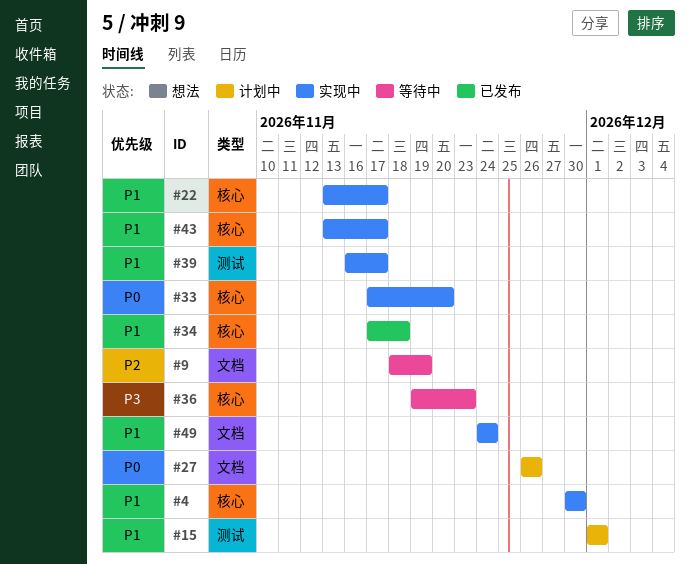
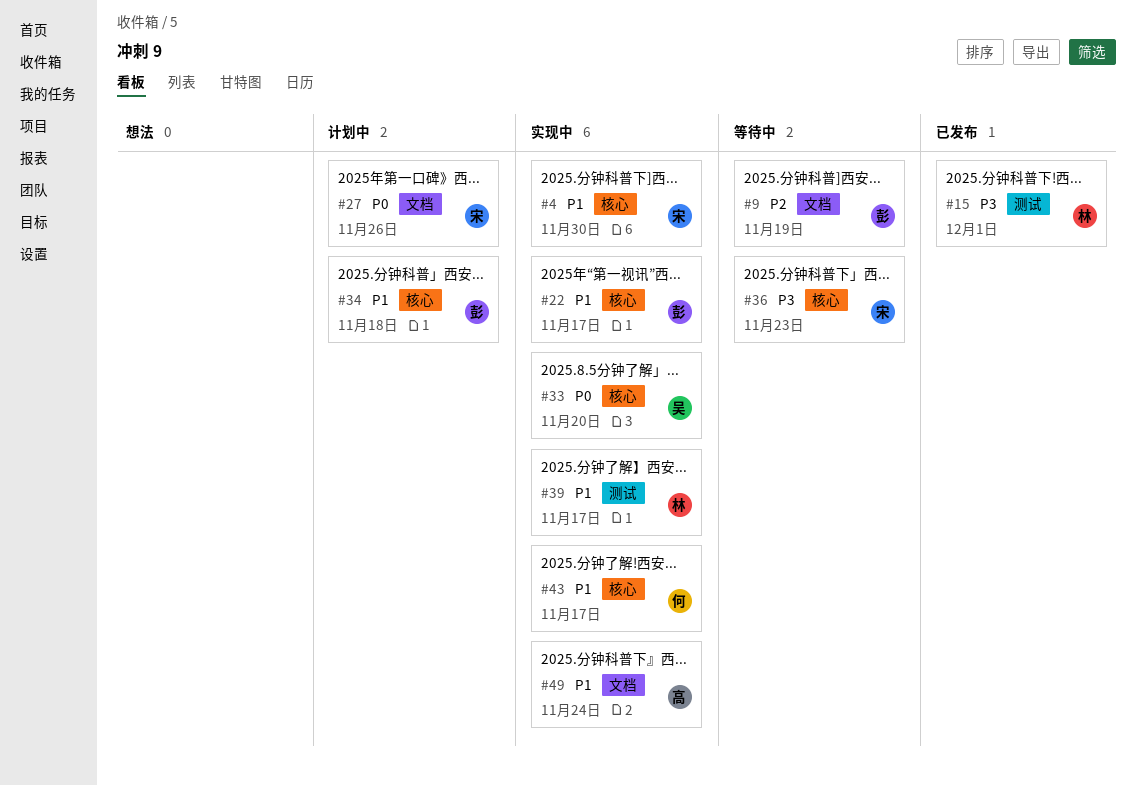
#15, status: 计划中 -> 已发布
#15, priority: P1 -> P3
#34, status: 已发布 -> 计划中

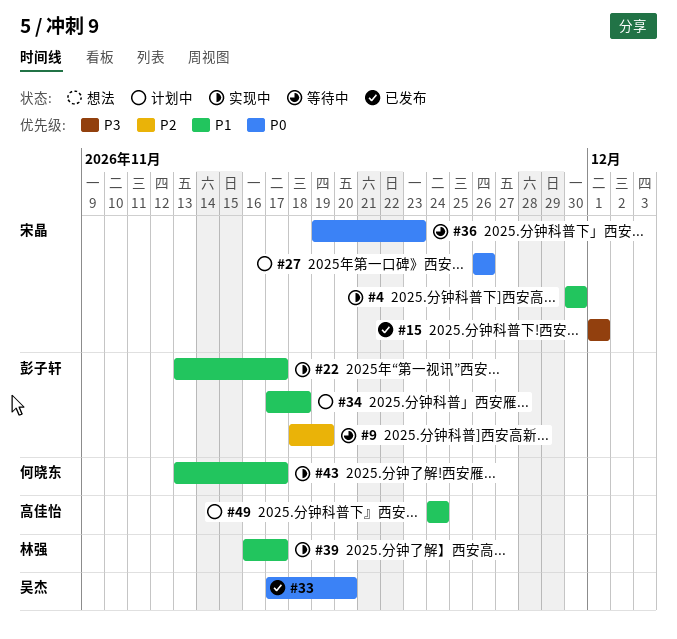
#15, owner: 林强 -> 宋晶
#33, status: 实现中 -> 已发布
#36, priority: P3 -> P0
#49, status: 实现中 -> 计划中

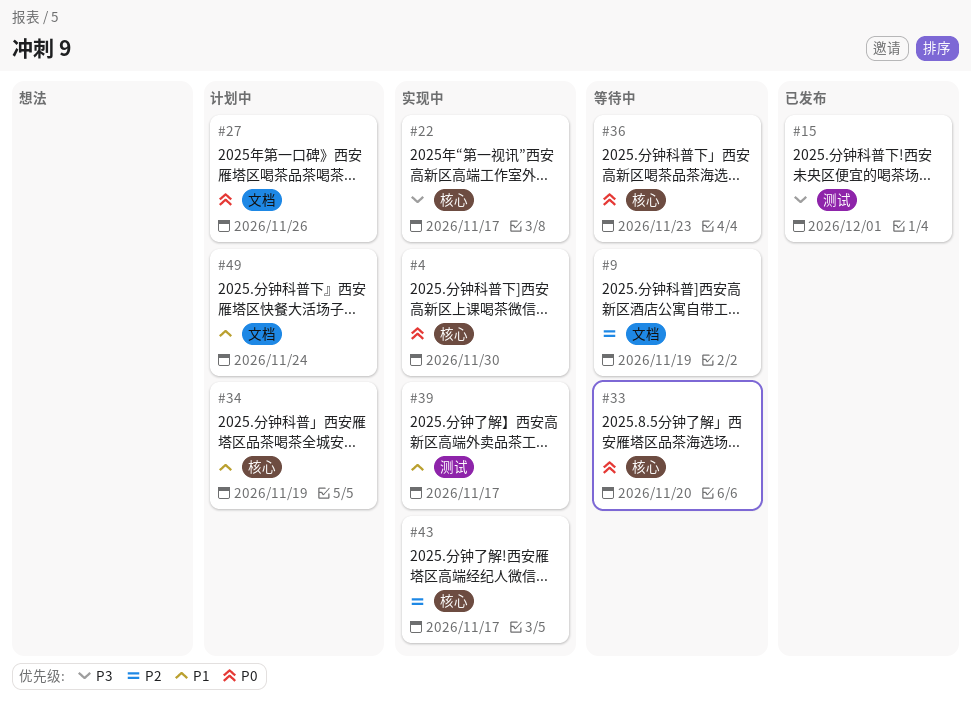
#4, priority: P1 -> P0
#22, priority: P1 -> P3
#33, status: 已发布 -> 等待中
#34, due: Nov 18 -> Nov 19
#43, priority: P1 -> P2

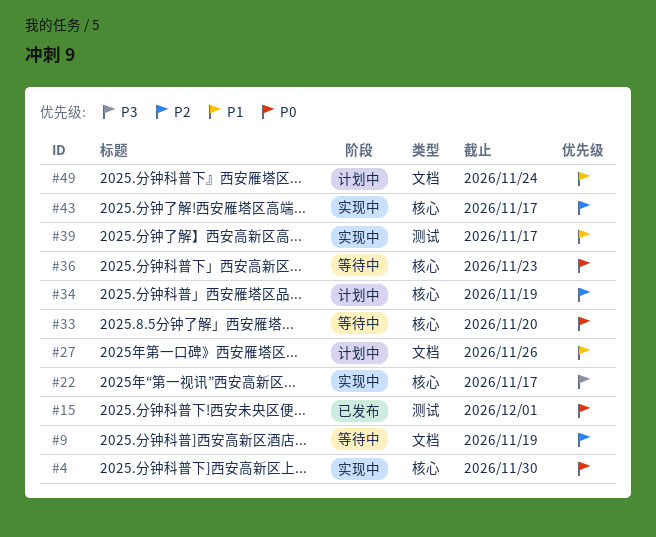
#15, priority: P3 -> P0
#27, priority: P0 -> P1
#34, priority: P1 -> P2

